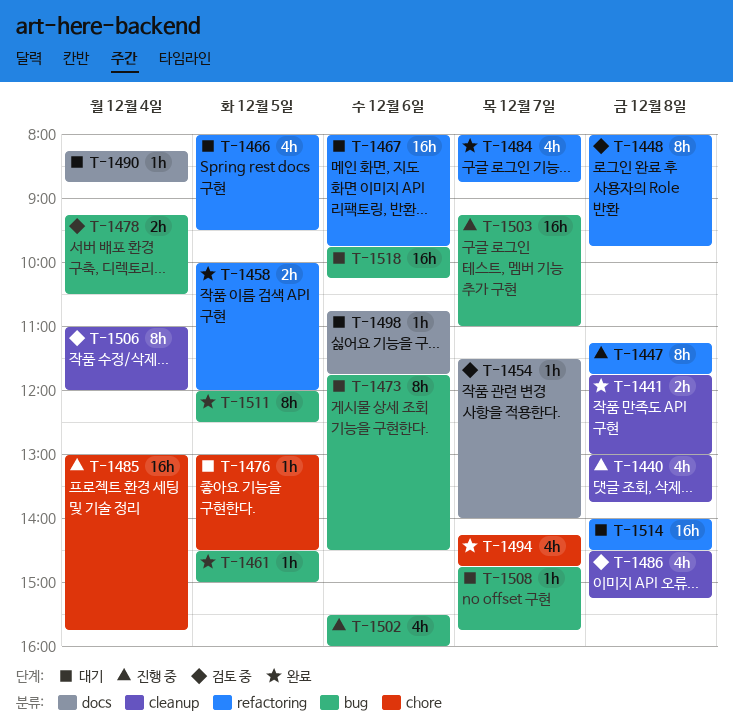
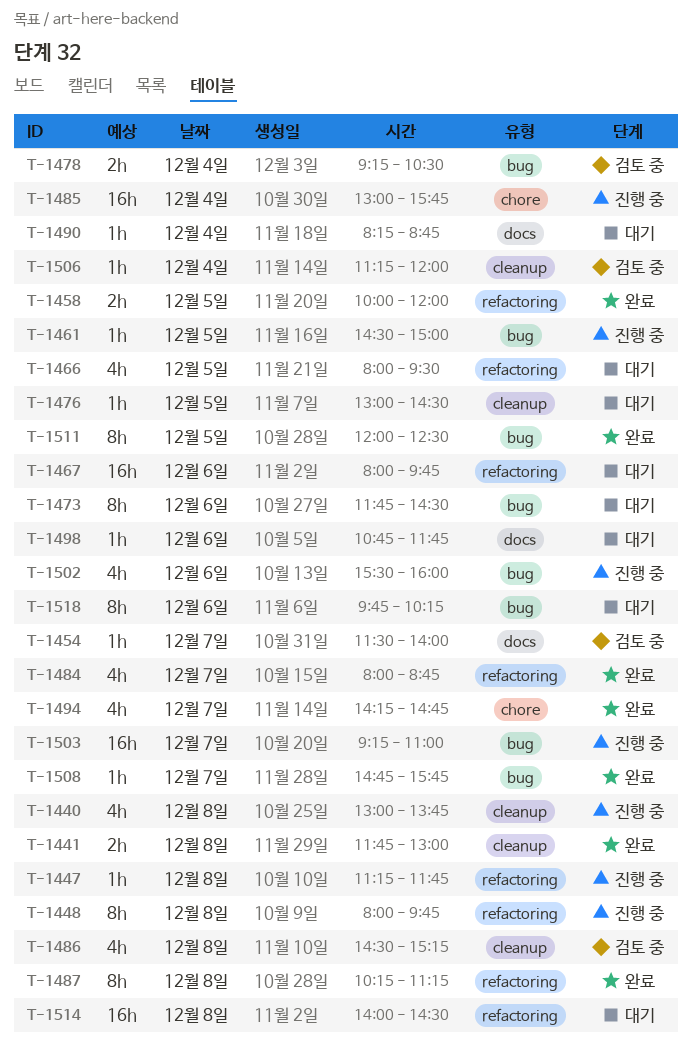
T-1447, estimate: 8h -> 1h
T-1448, status: 검토 중 -> 진행 중
T-1461, status: 완료 -> 진행 중
T-1476, label: chore -> cleanup
T-1487: none -> present
T-1506, estimate: 8h -> 1h
T-1506, begins: 11:00 -> 11:15
T-1508, status: 대기 -> 완료
T-1518, estimate: 16h -> 8h

